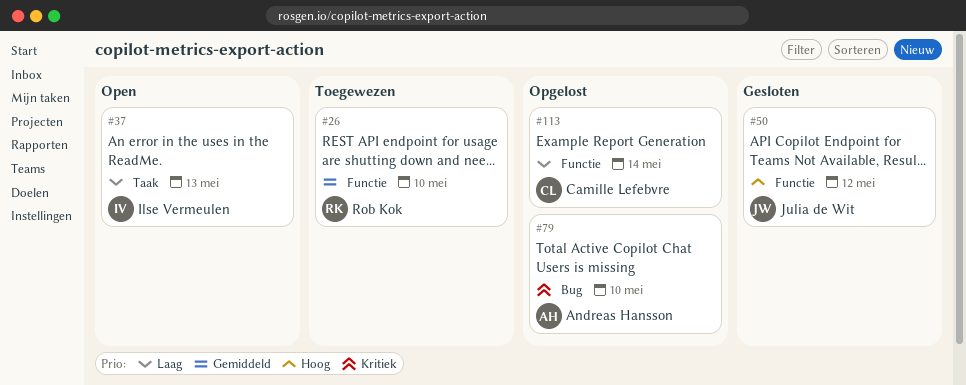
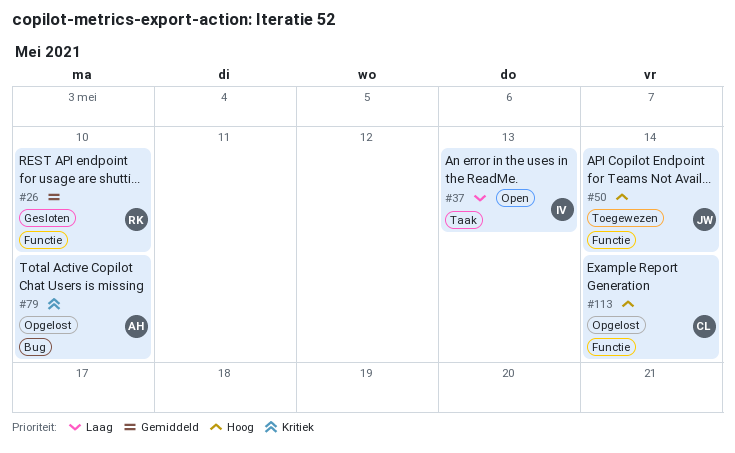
#26, status: Toegewezen -> Gesloten
#50, status: Gesloten -> Toegewezen
#50, due: May 12 -> May 14
#113, priority: Laag -> Hoog

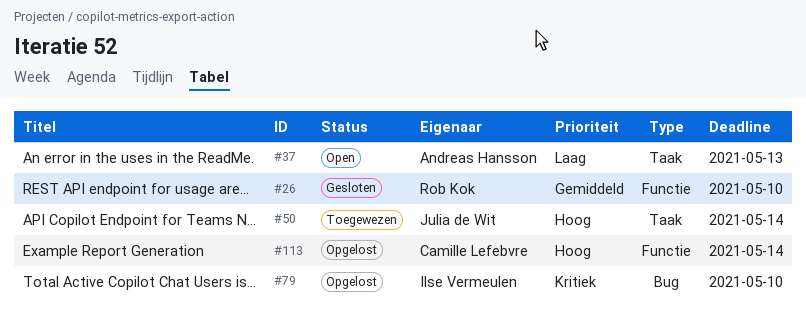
#37, owner: Ilse Vermeulen -> Andreas Hansson
#50, label: Functie -> Taak
#79, owner: Andreas Hansson -> Ilse Vermeulen

